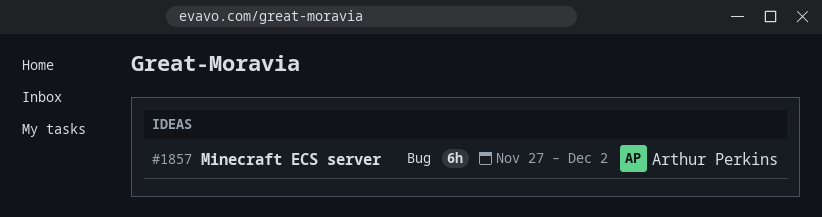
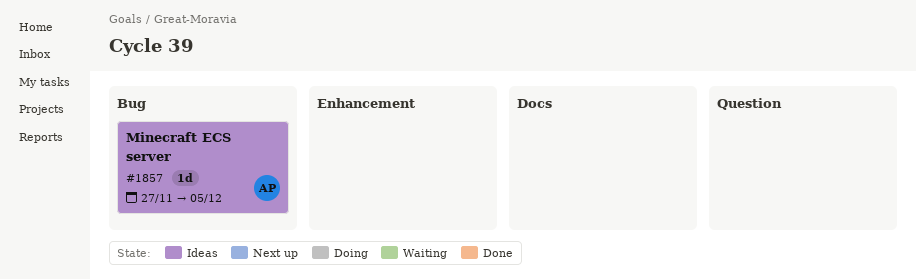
#1857, estimate: 6h -> 1d
#1857, due: Dec 2 -> Dec 5

